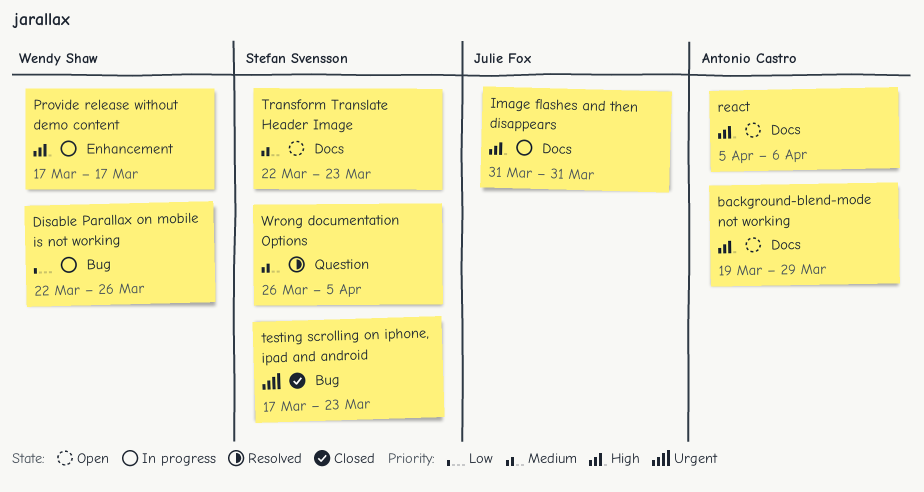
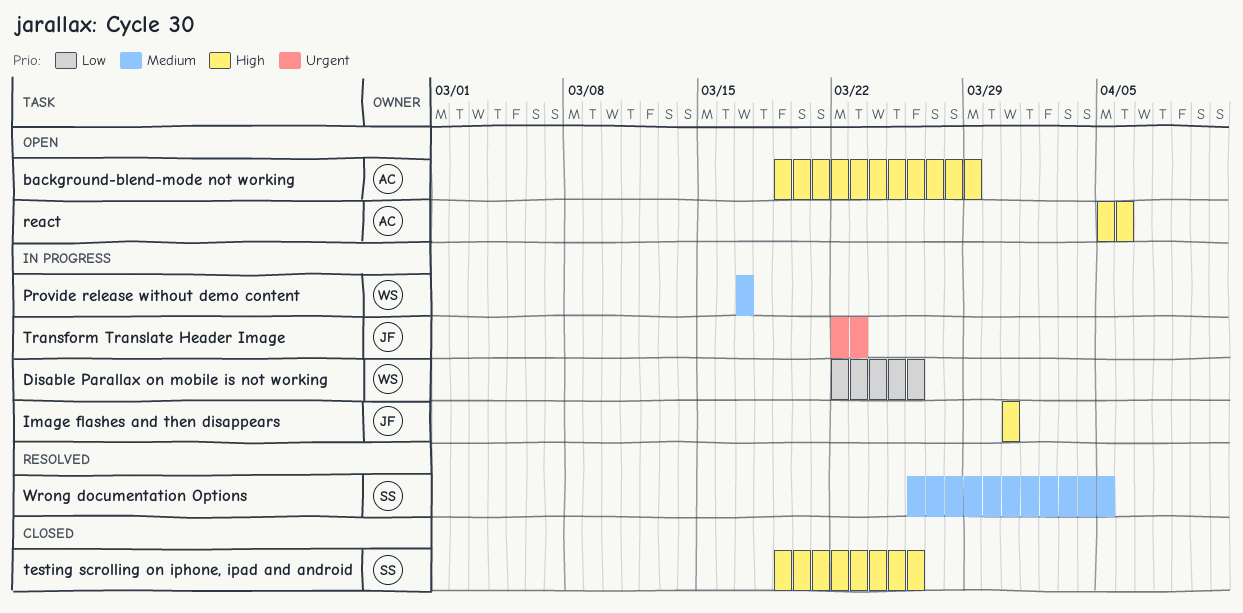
Provide release without demo content, priority: High -> Medium
testing scrolling on iphone, ipad and android, priority: Urgent -> High
testing scrolling on iphone, ipad and android, start: Mar 17 -> Mar 19
testing scrolling on iphone, ipad and android, due: Mar 23 -> Mar 26
Transform Translate Header Image, status: Open -> In progress
Transform Translate Header Image, owner: Stefan Svensson -> Julie Fox
Transform Translate Header Image, priority: Medium -> Urgent

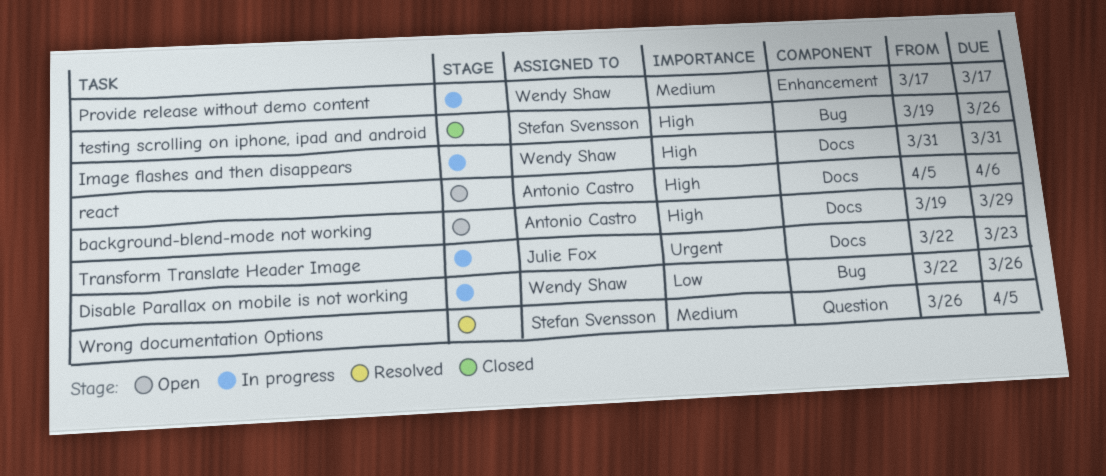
Image flashes and then disappears, owner: Julie Fox -> Wendy Shaw

